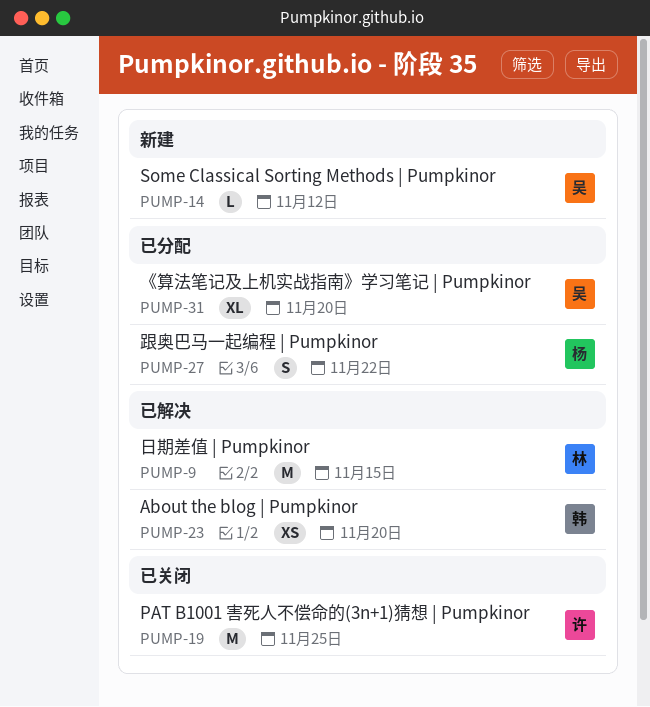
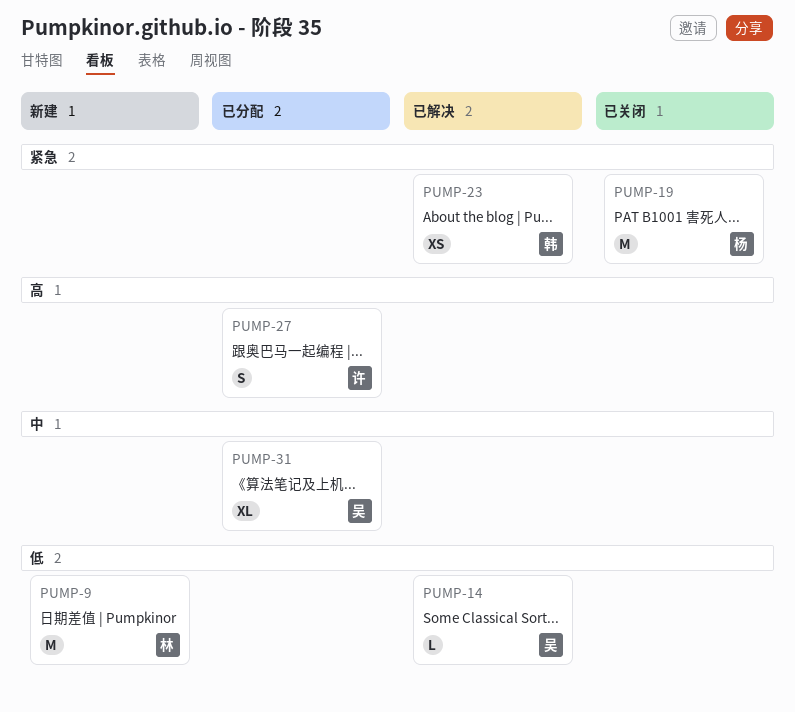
PUMP-9, status: 已解决 -> 新建
PUMP-14, status: 新建 -> 已解决
PUMP-19, owner: 许 -> 杨
PUMP-27, owner: 杨 -> 许

